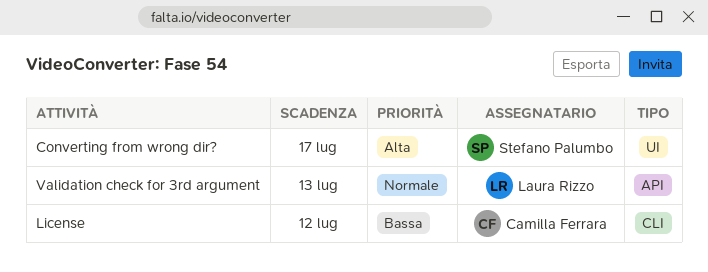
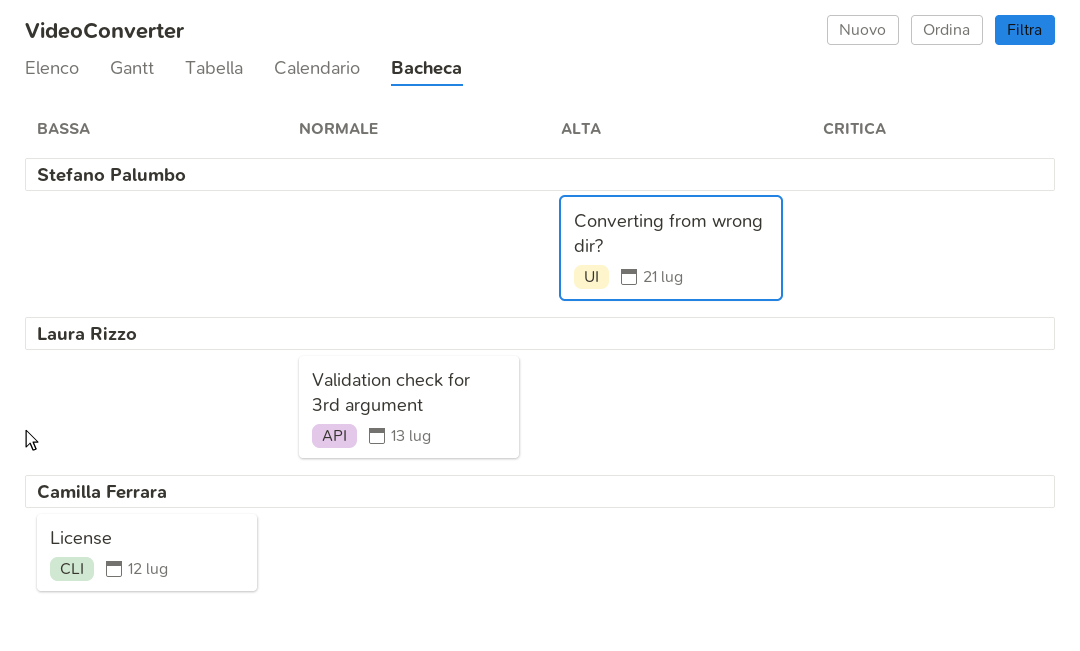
Converting from wrong dir?, due: Jul 17 -> Jul 21

